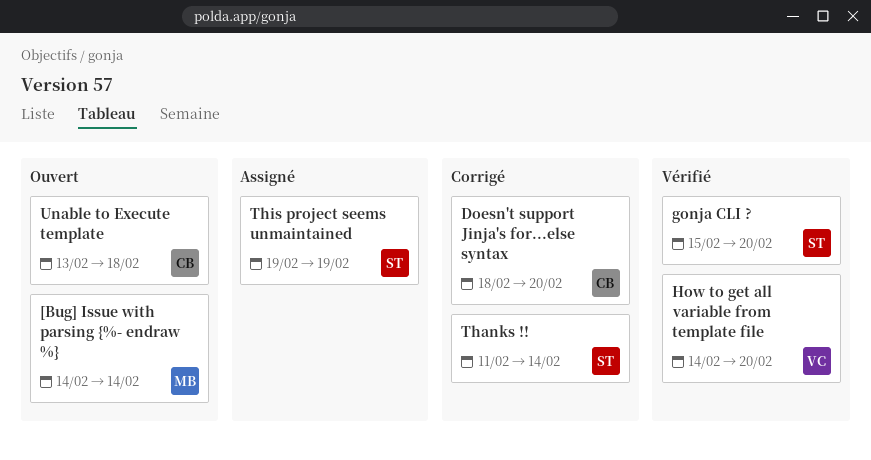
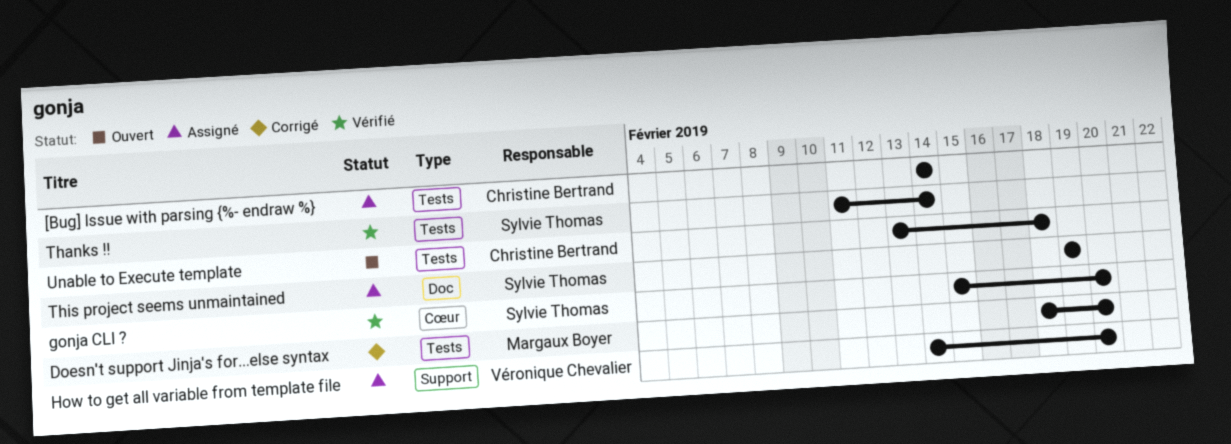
[Bug] Issue with parsing {%- endraw %}, status: Ouvert -> Assigné
[Bug] Issue with parsing {%- endraw %}, owner: Margaux Boyer -> Christine Bertrand
Doesn't support Jinja's for...else syntax, owner: Christine Bertrand -> Margaux Boyer
How to get all variable from template file, status: Vérifié -> Assigné
Thanks !!, status: Corrigé -> Vérifié

